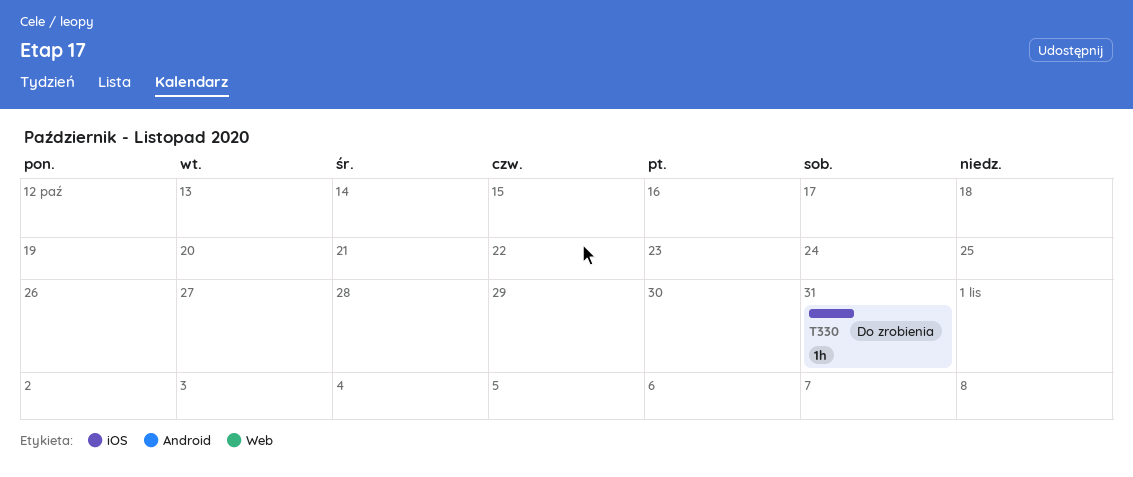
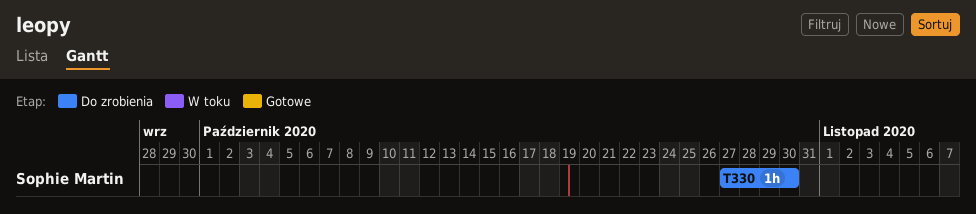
T330, due: Oct 31 -> Oct 30

